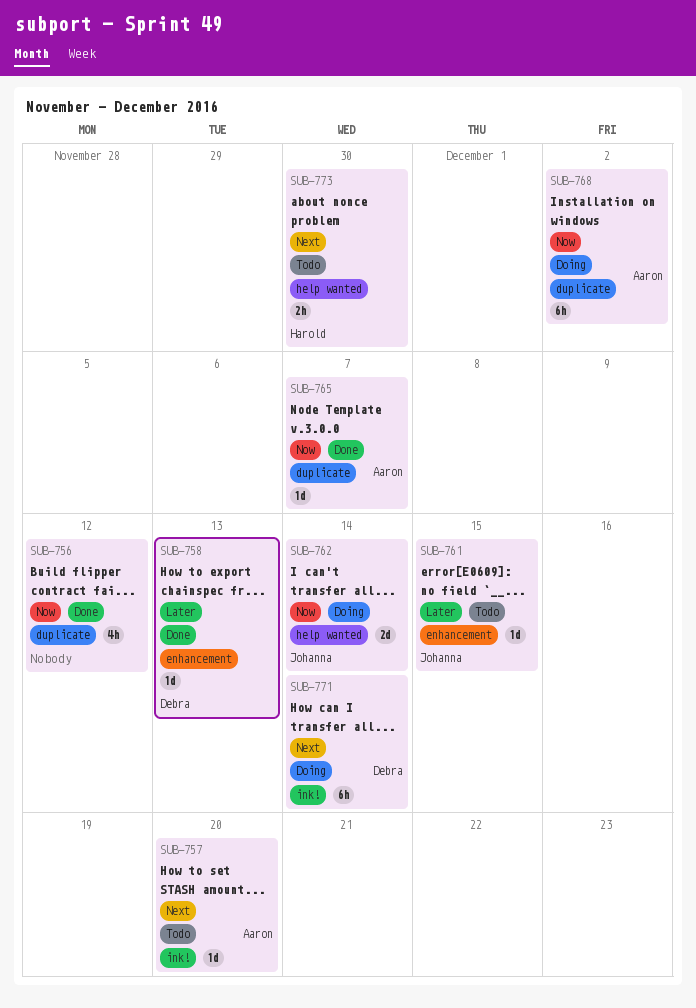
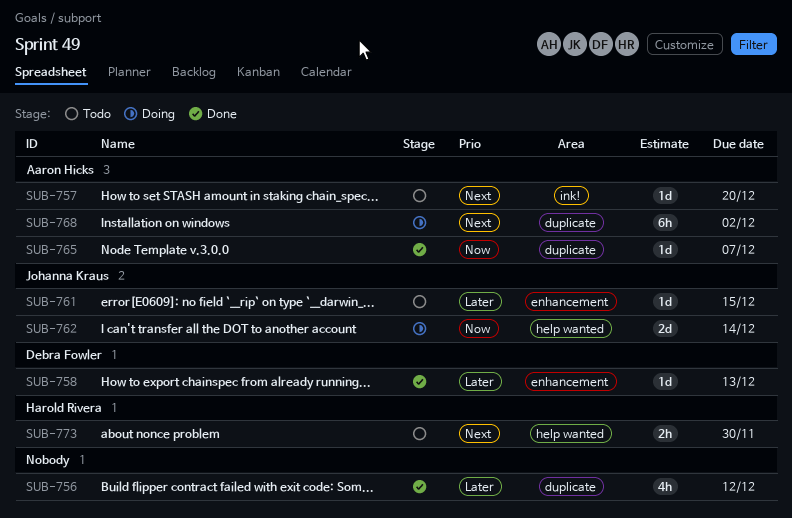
SUB-756, priority: Now -> Later
SUB-768, priority: Now -> Next
SUB-771: present -> none

